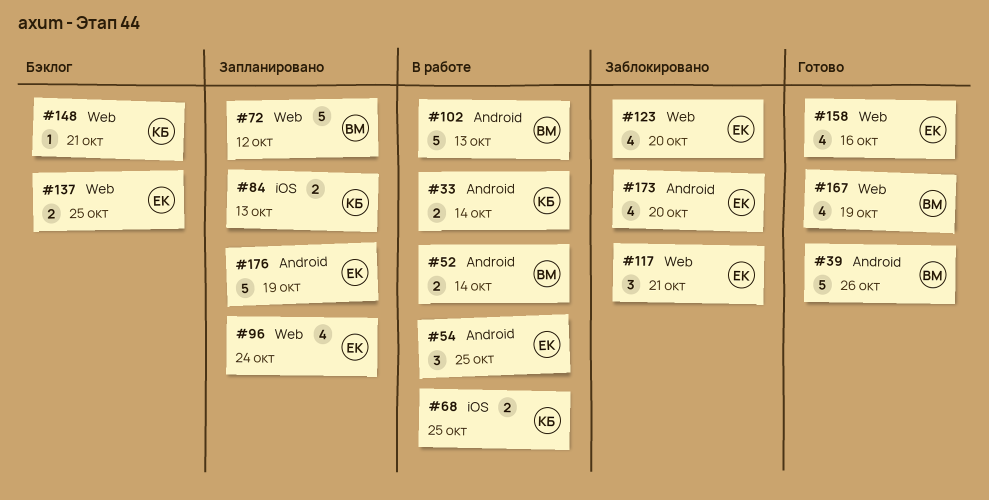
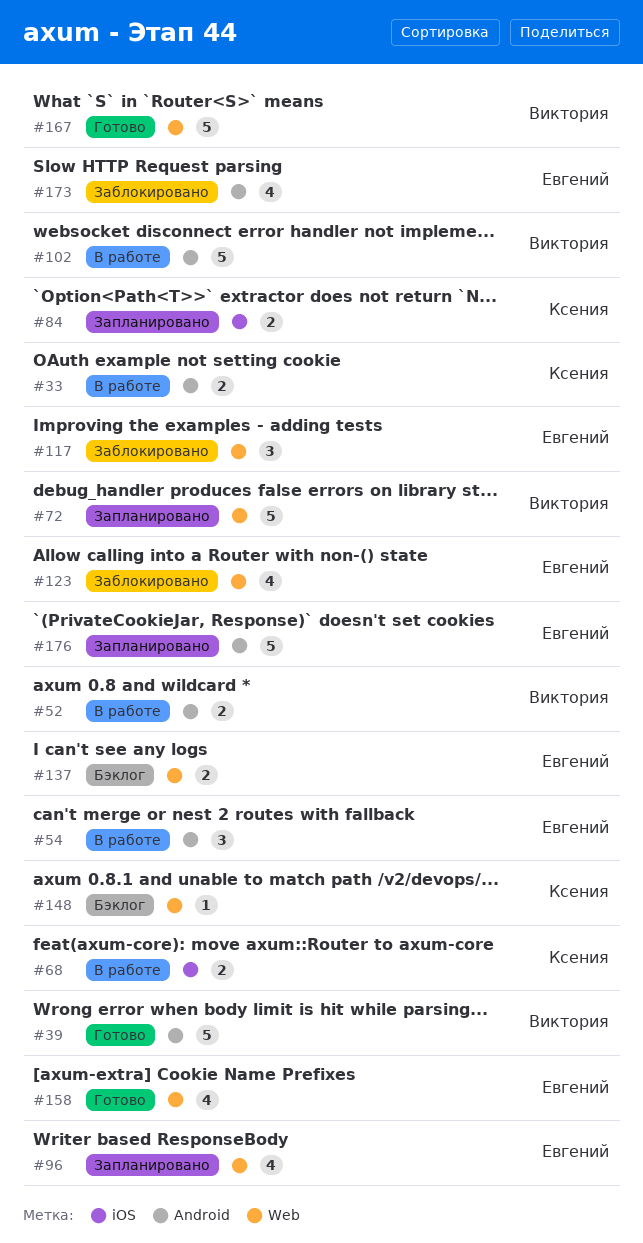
#167, estimate: 4 -> 5

